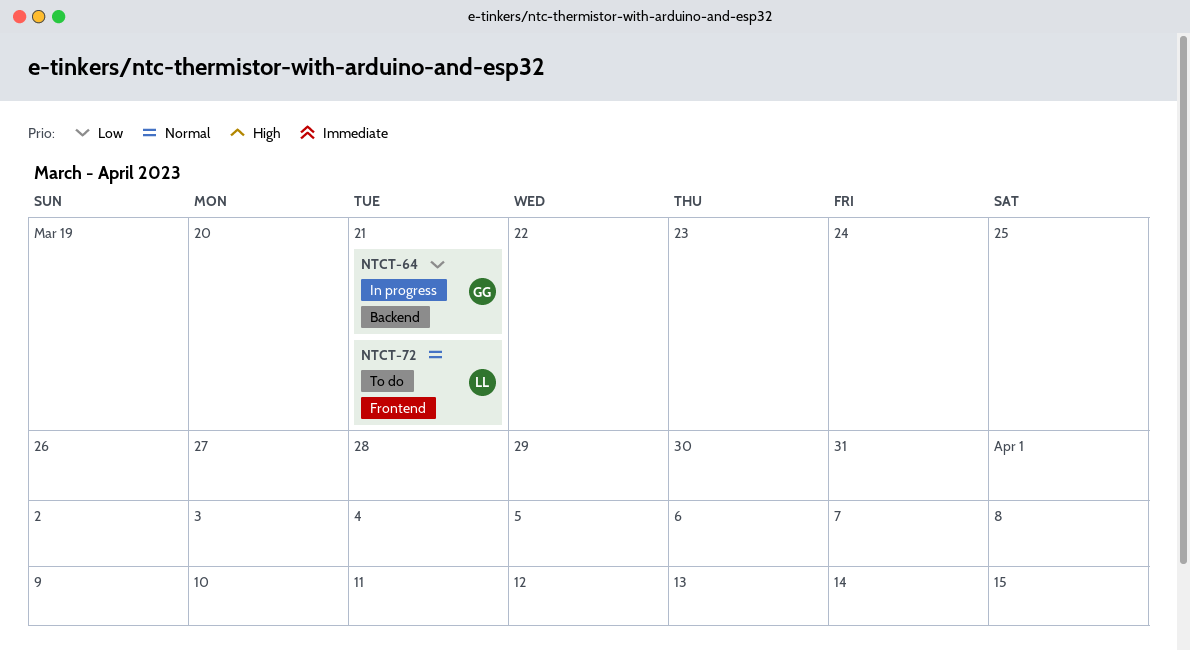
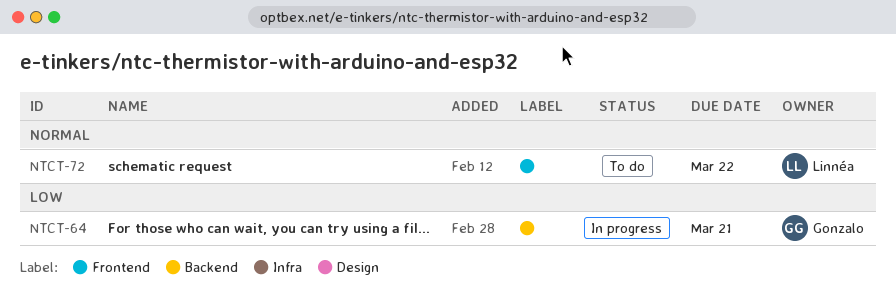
NTCT-72, due: Mar 21 -> Mar 22

